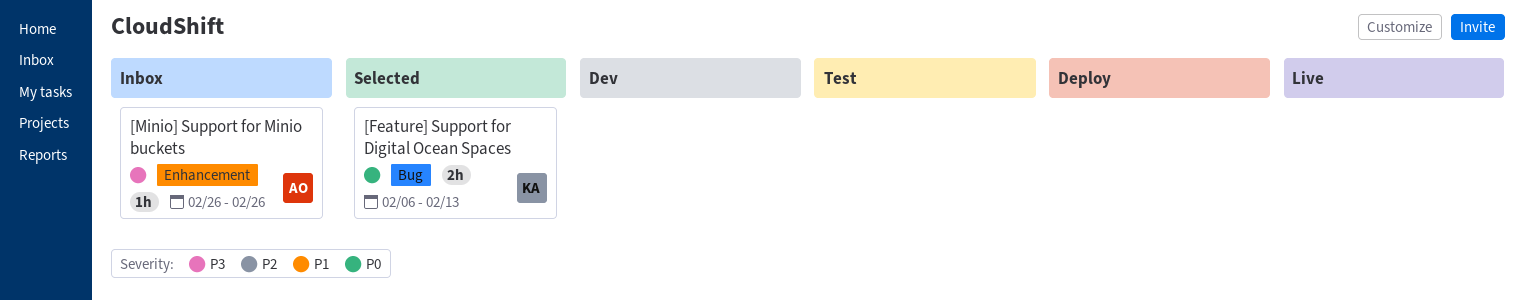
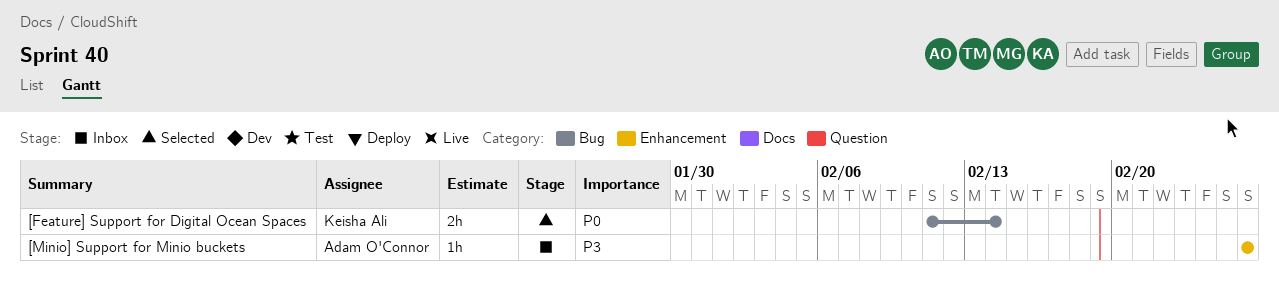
[Feature] Support for Digital Ocean Spaces, start: Feb 6 -> Feb 11
[Feature] Support for Digital Ocean Spaces, due: Feb 13 -> Feb 14

